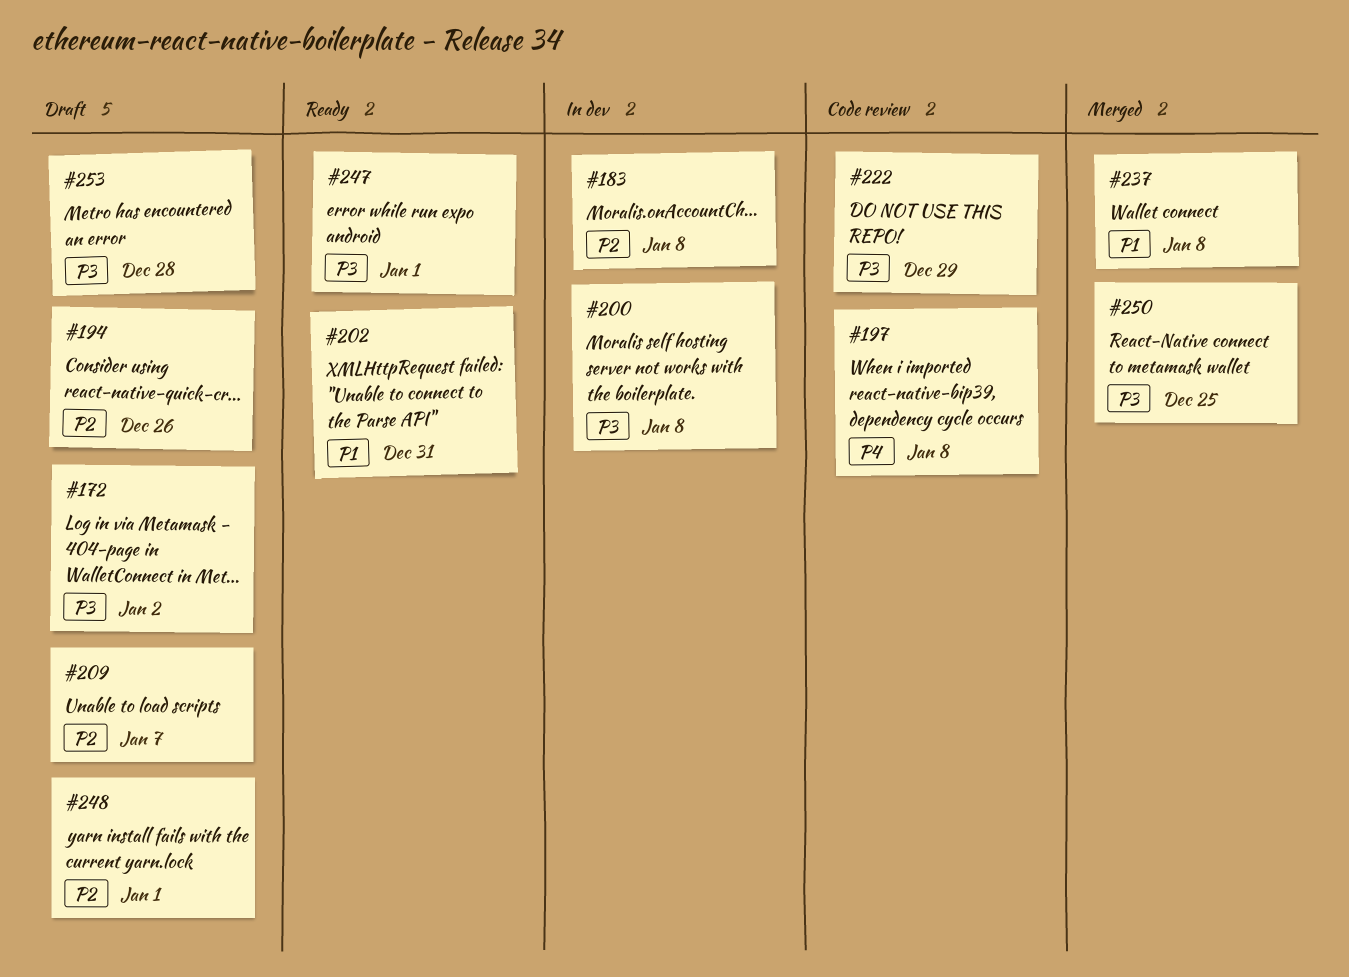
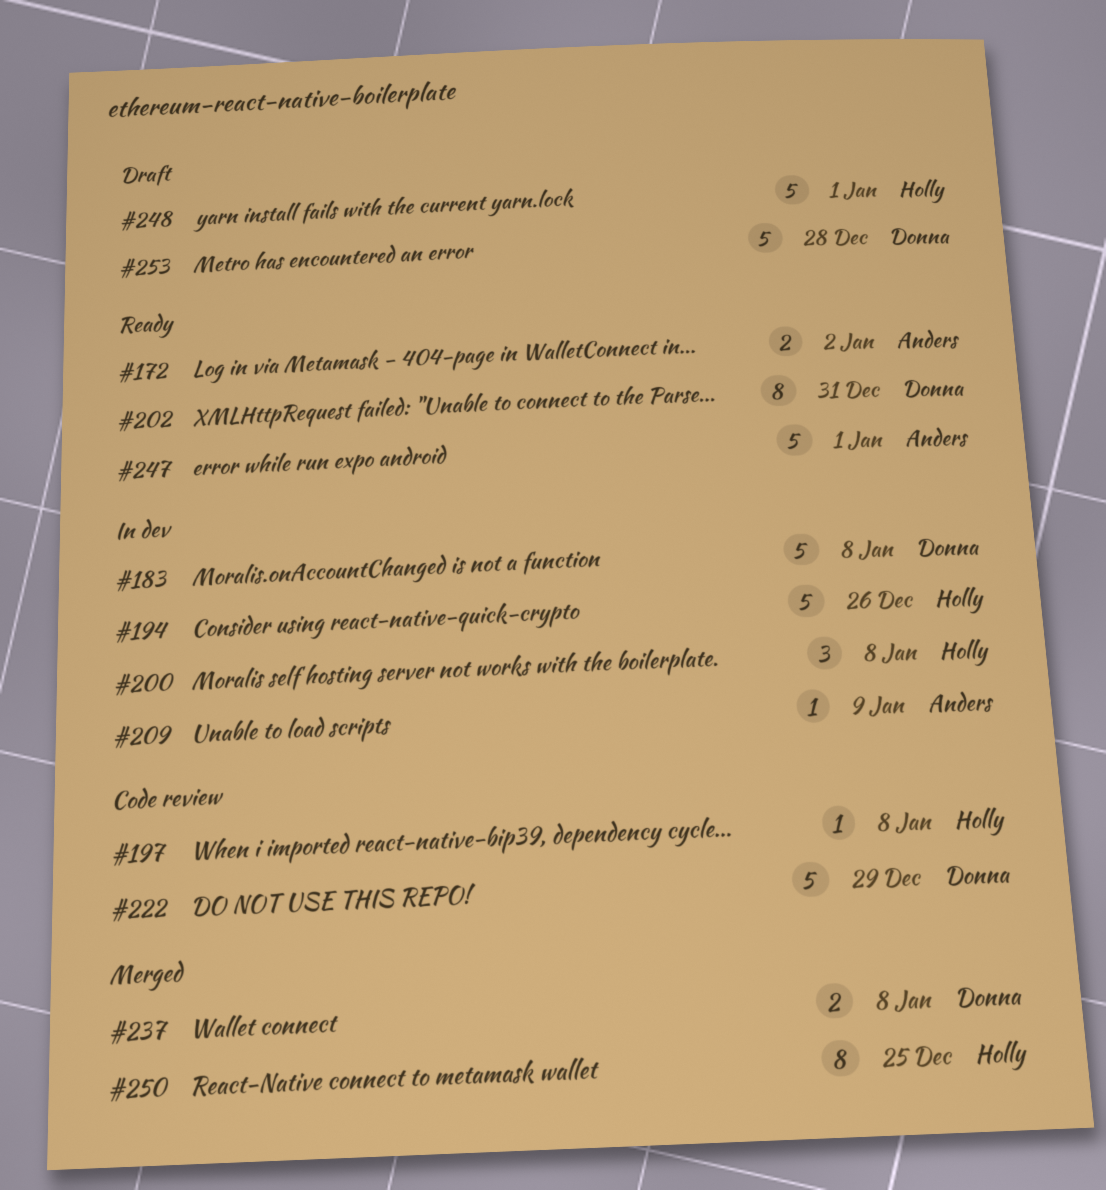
#172, status: Draft -> Ready
#194, status: Draft -> In dev
#209, status: Draft -> In dev
#209, due: Jan 7 -> Jan 9

